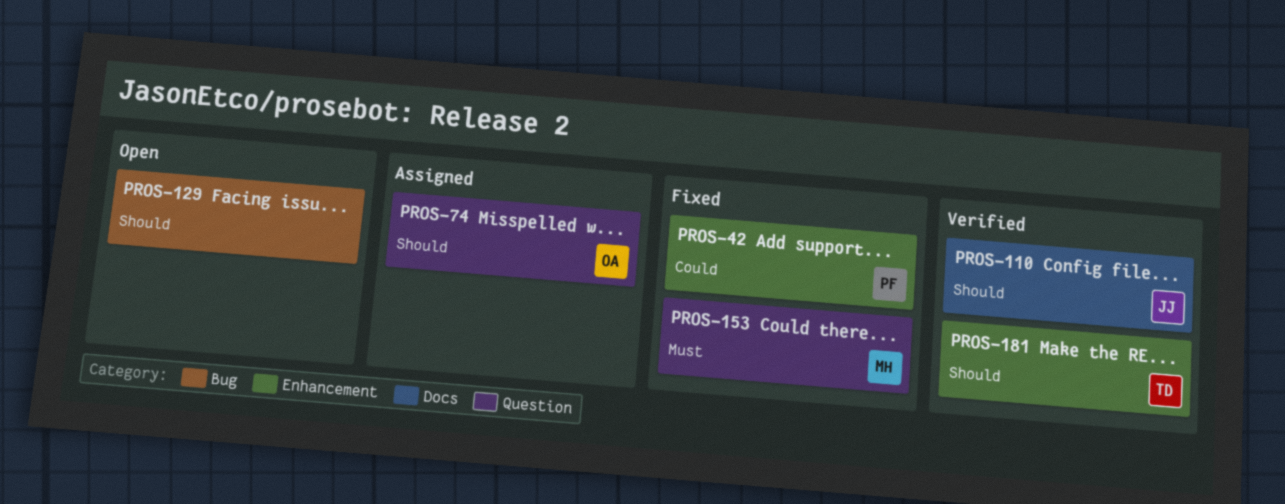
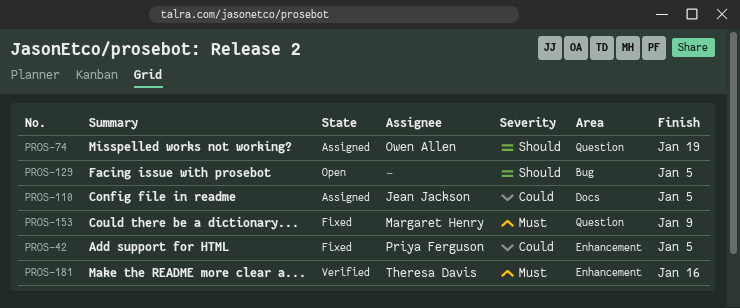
PROS-110, status: Verified -> Assigned
PROS-110, priority: Should -> Could
PROS-181, priority: Should -> Must

